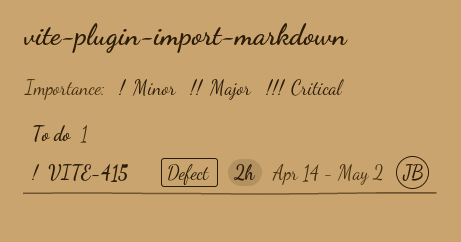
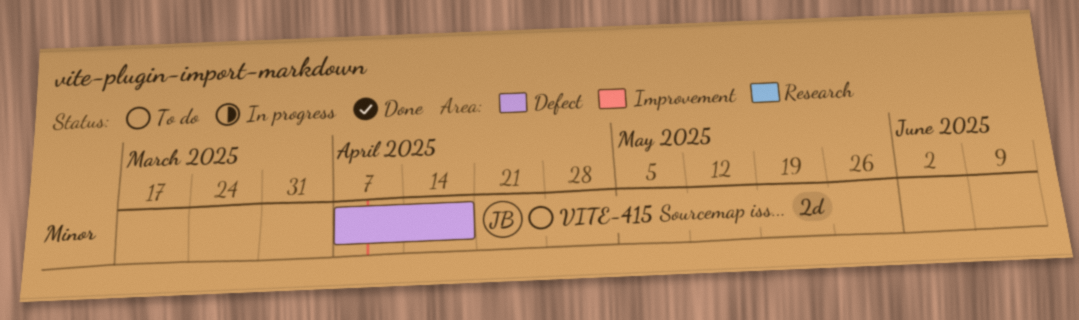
VITE-415, estimate: 2h -> 2d
VITE-415, start: Apr 14 -> Apr 7
VITE-415, due: May 2 -> Apr 18

